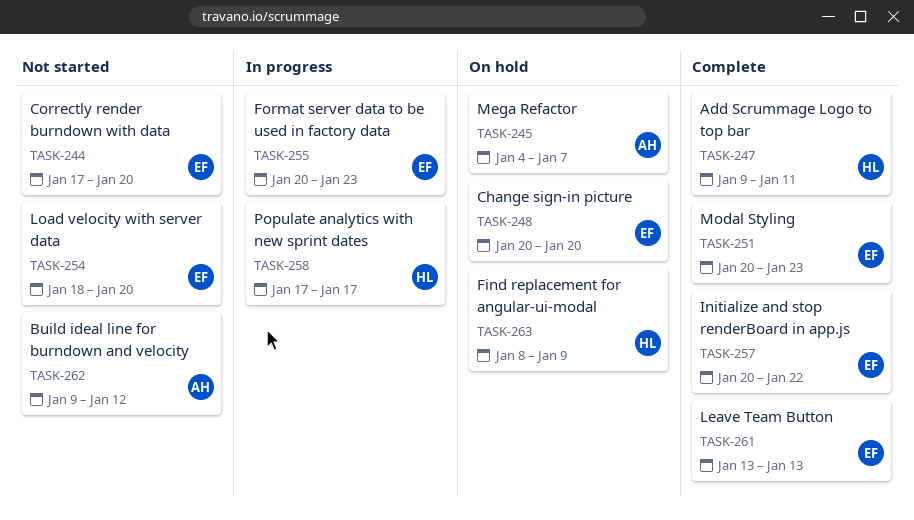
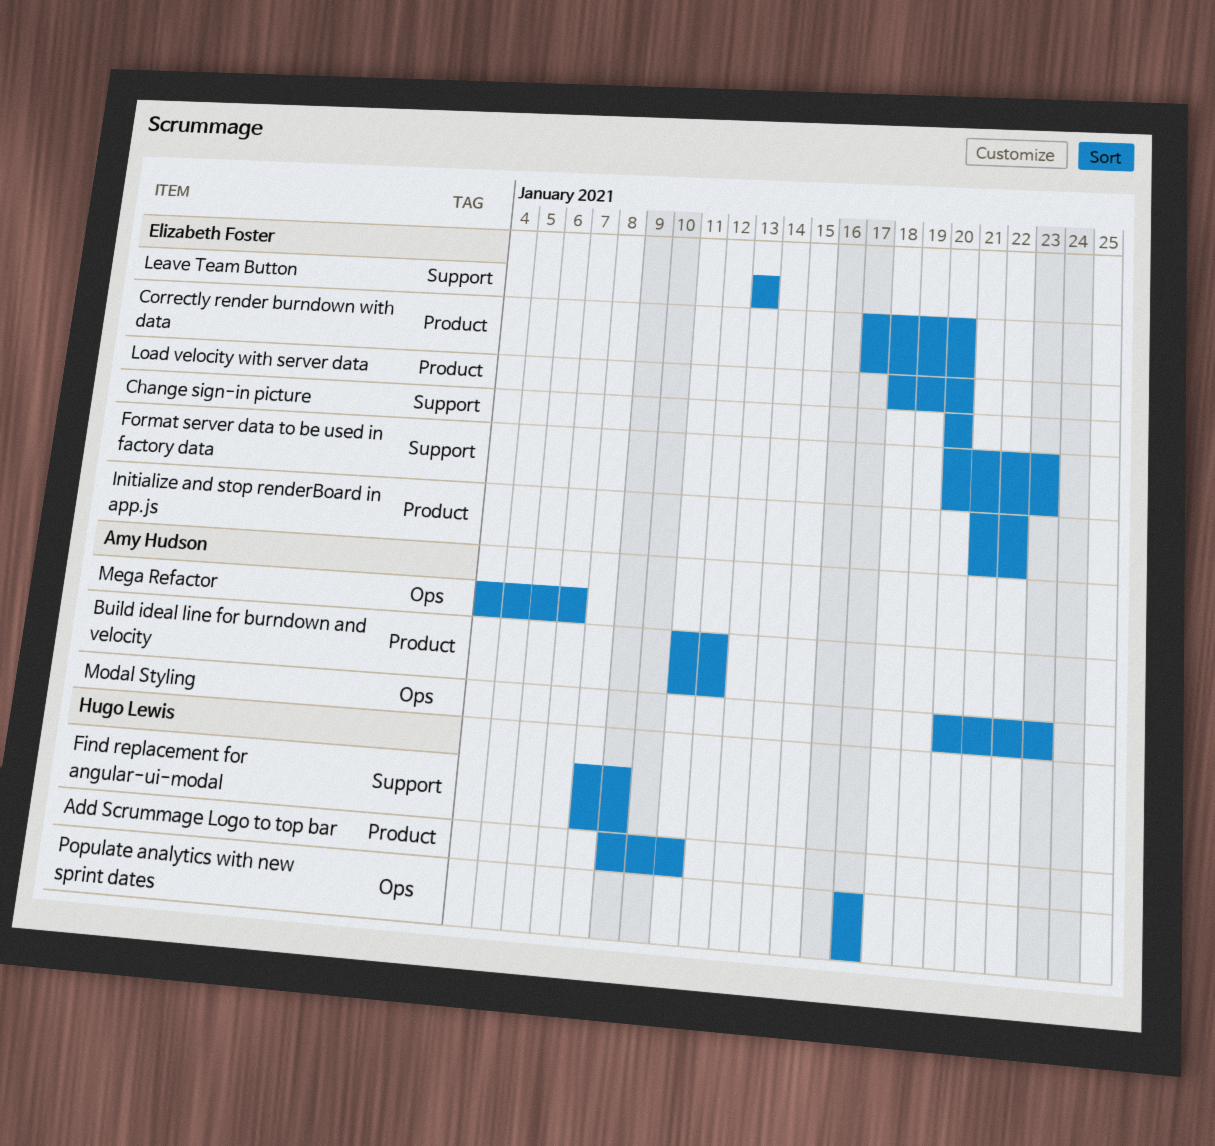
Build ideal line for burndown and velocity, start: Jan 9 -> Jan 11
Initialize and stop renderBoard in app.js, start: Jan 20 -> Jan 21
Modal Styling, owner: Elizabeth Foster -> Amy Hudson

